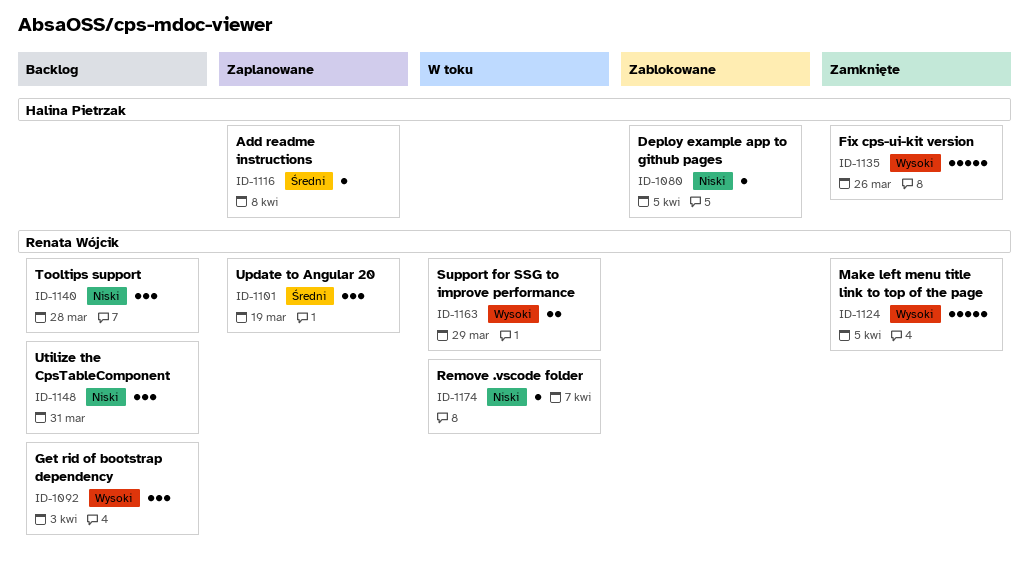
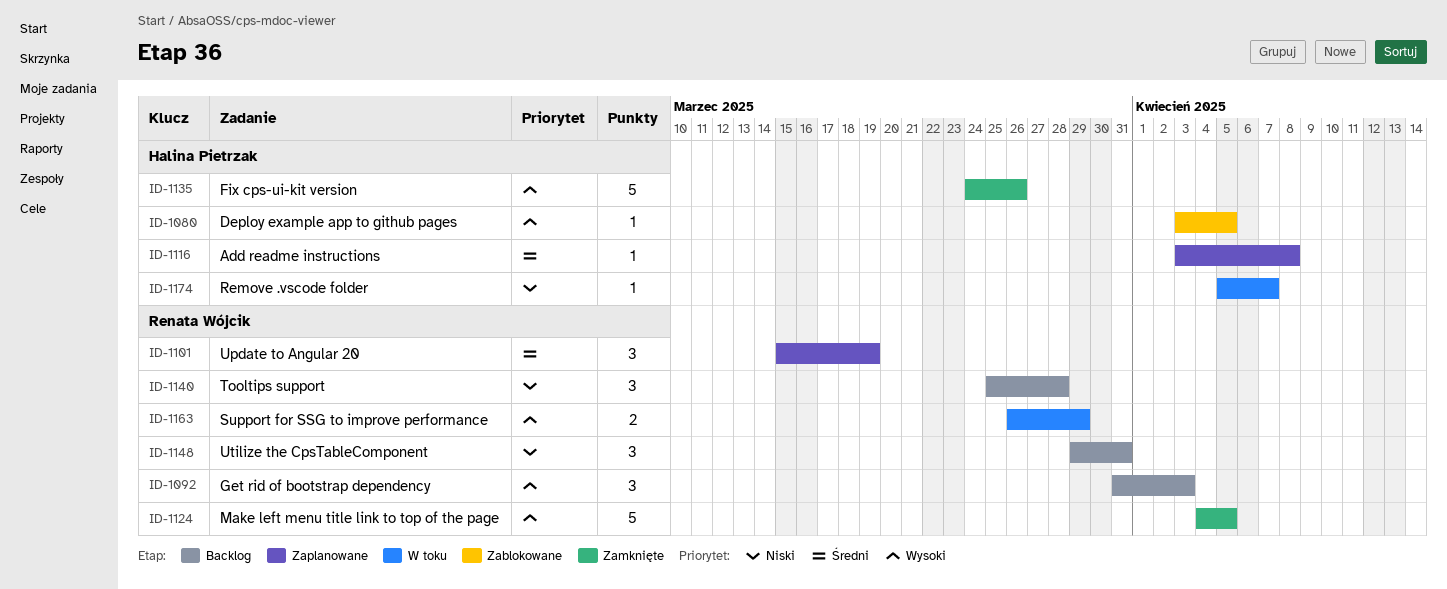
ID-1080, priority: Niski -> Wysoki
ID-1174, owner: Renata Wójcik -> Halina Pietrzak

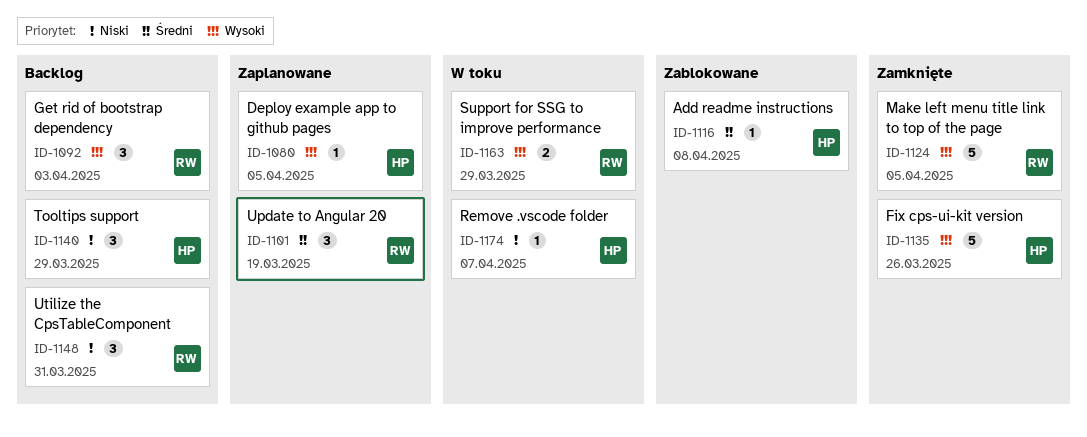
ID-1080, status: Zablokowane -> Zaplanowane
ID-1116, status: Zaplanowane -> Zablokowane
ID-1140, owner: Renata Wójcik -> Halina Pietrzak
ID-1140, due: Mar 28 -> Mar 29

